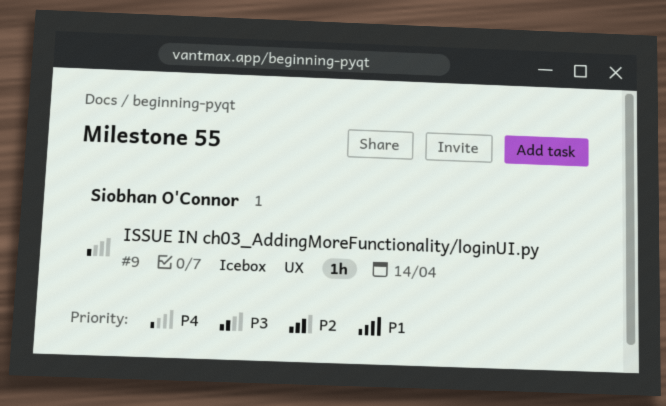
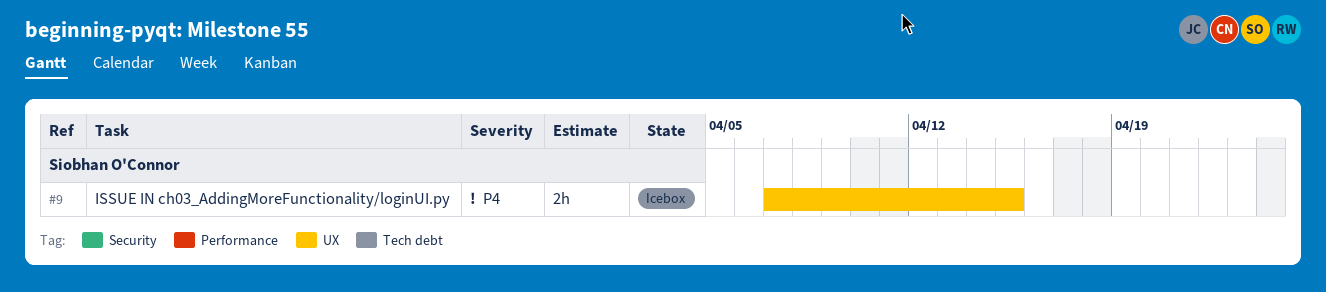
#9, estimate: 1h -> 2h
#9, due: Apr 14 -> Apr 15

